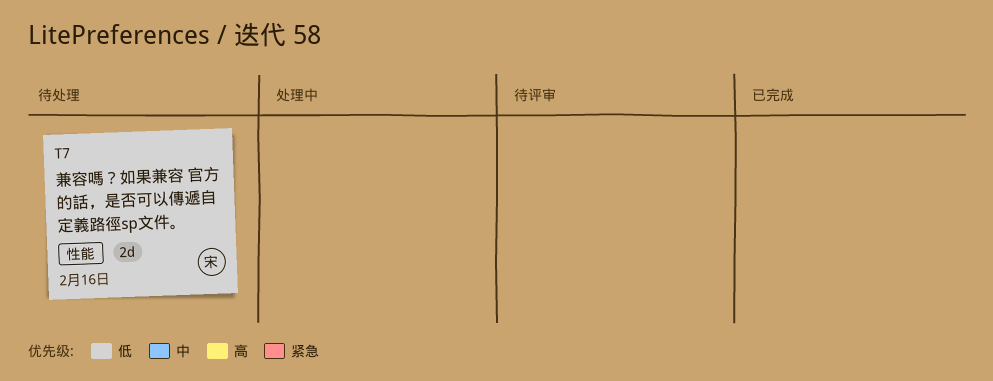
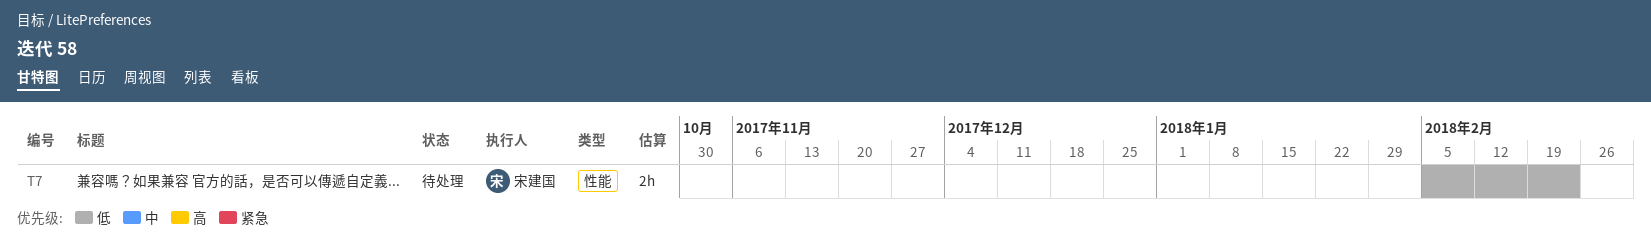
T7, estimate: 2d -> 2h
T7, due: Feb 16 -> Feb 23

